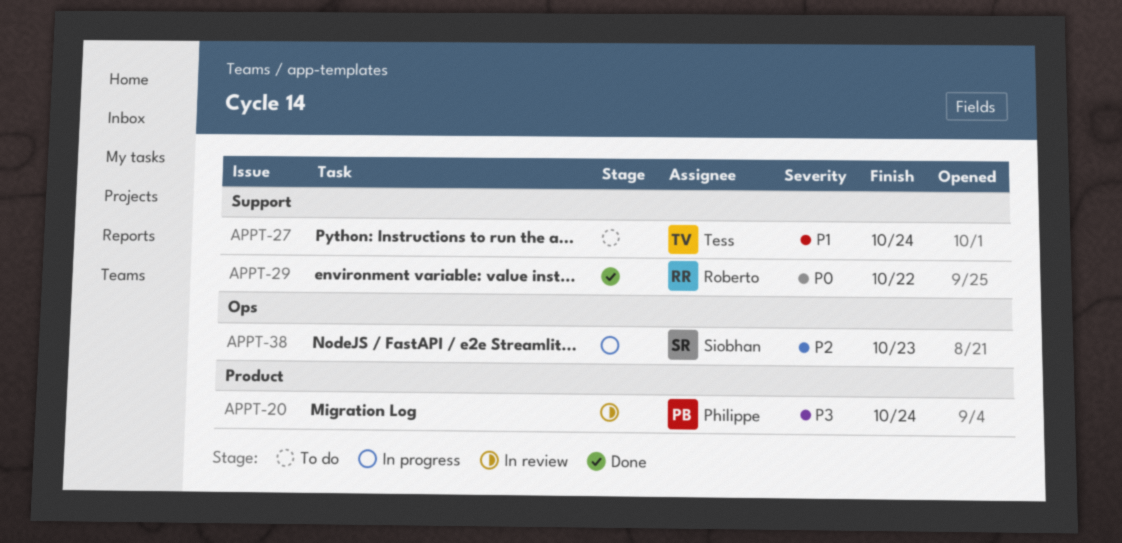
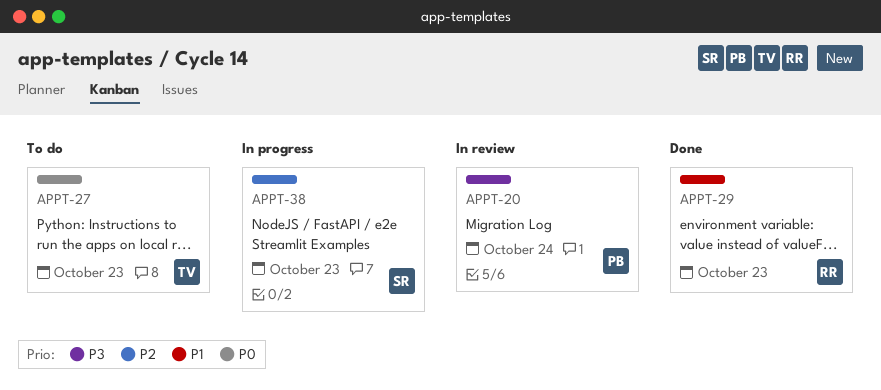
APPT-27, priority: P1 -> P0
APPT-27, due: Oct 24 -> Oct 23
APPT-29, priority: P0 -> P1
APPT-29, due: Oct 22 -> Oct 23

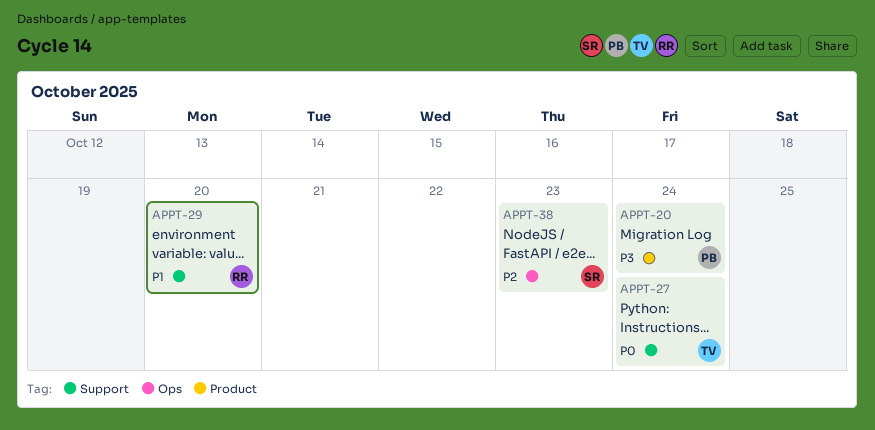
APPT-27, due: Oct 23 -> Oct 24
APPT-29, due: Oct 23 -> Oct 20

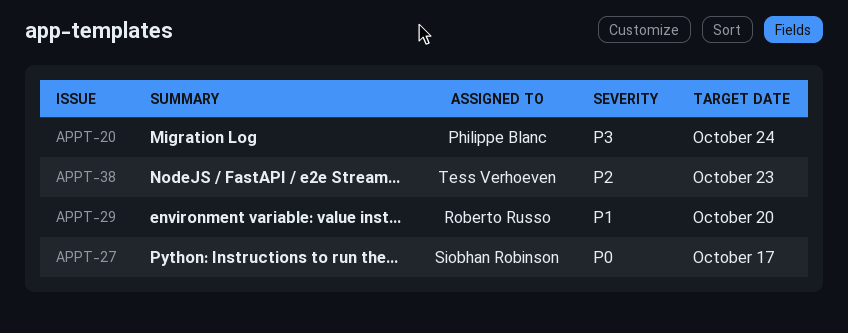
APPT-27, owner: Tess Verhoeven -> Siobhan Robinson
APPT-27, due: Oct 24 -> Oct 17
APPT-38, owner: Siobhan Robinson -> Tess Verhoeven

